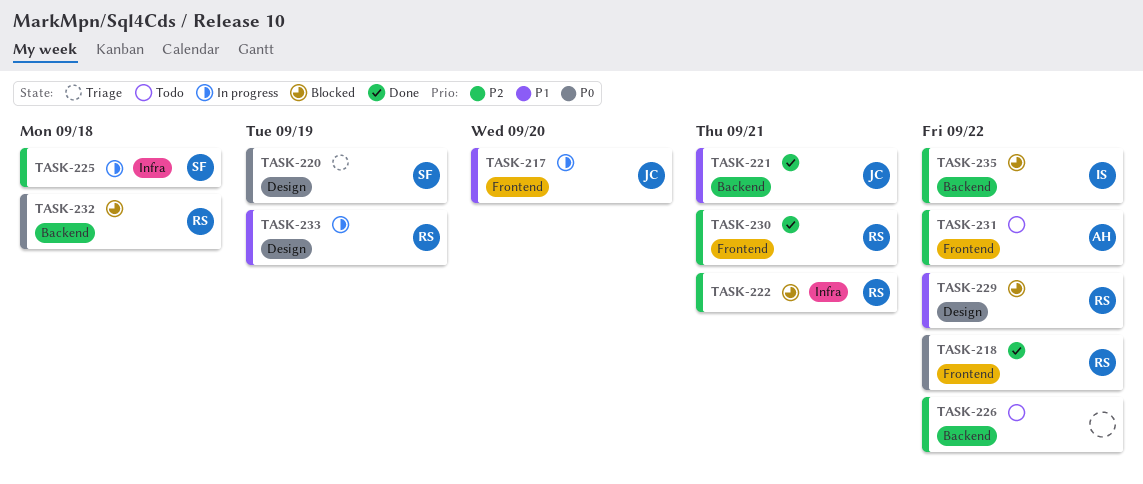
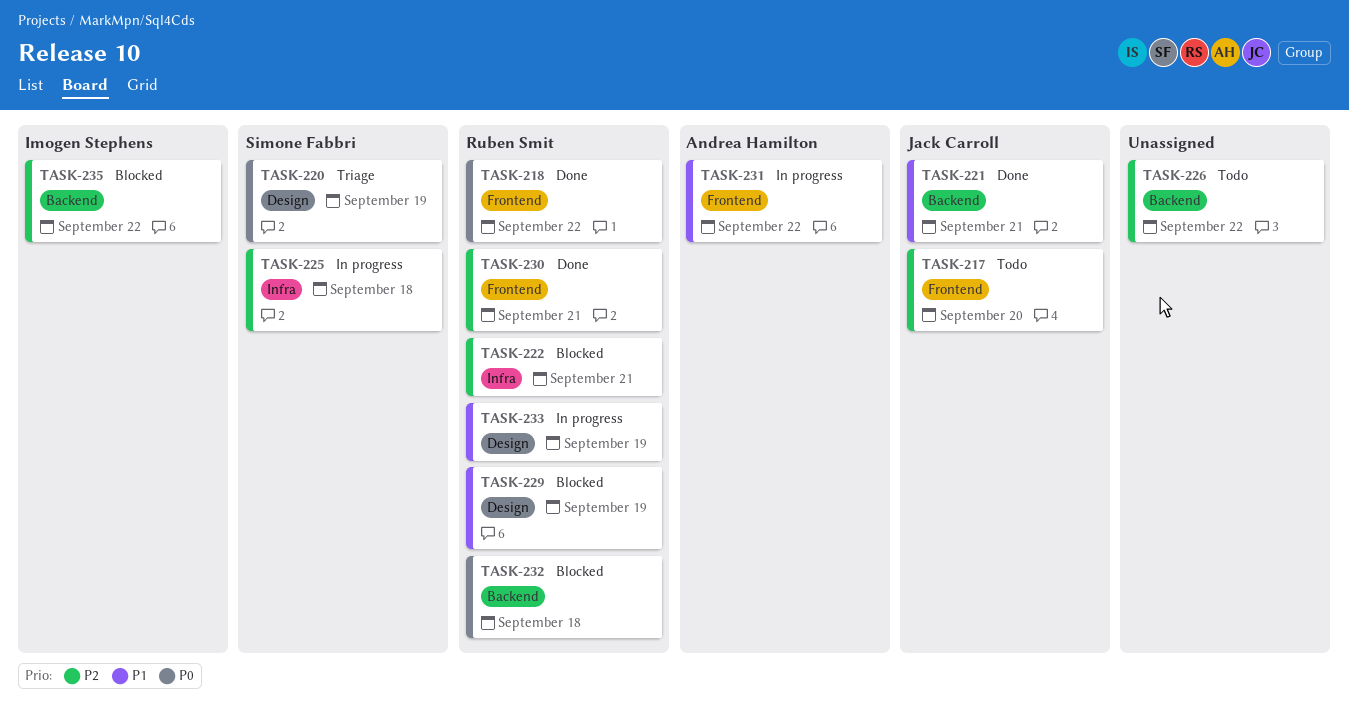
TASK-217, status: In progress -> Todo
TASK-217, priority: P1 -> P2
TASK-229, due: Sep 22 -> Sep 19
TASK-231, status: Todo -> In progress
TASK-231, priority: P2 -> P1

